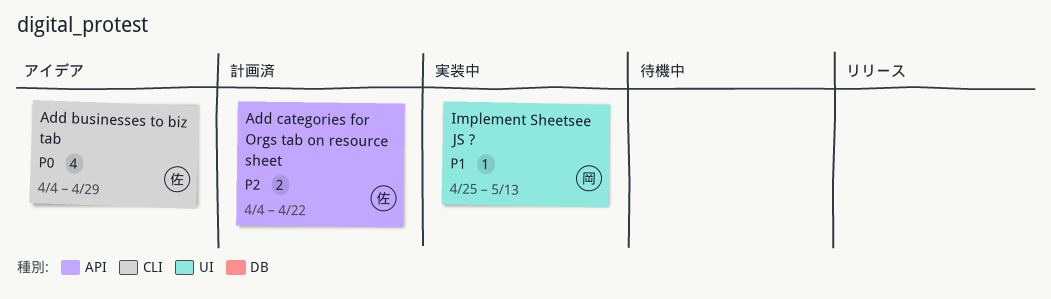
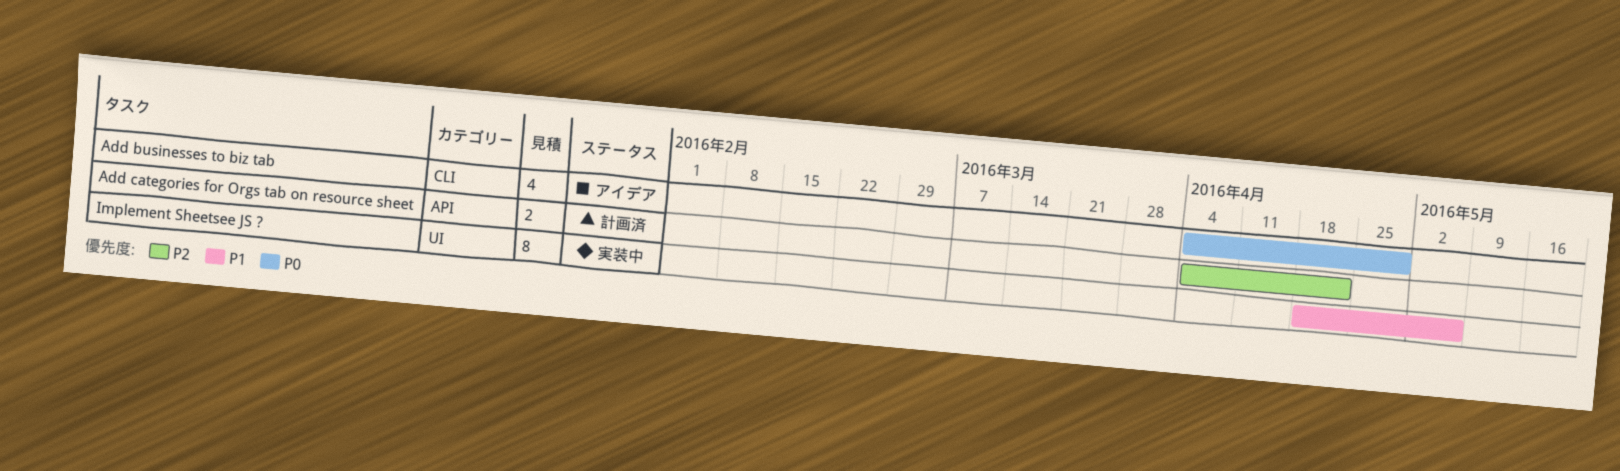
Implement Sheetsee JS ?, estimate: 1 -> 8
Implement Sheetsee JS ?, start: Apr 25 -> Apr 18
Implement Sheetsee JS ?, due: May 13 -> May 6

